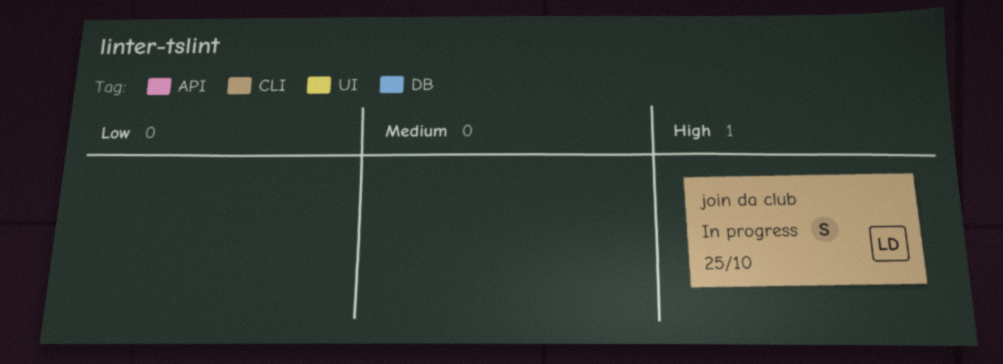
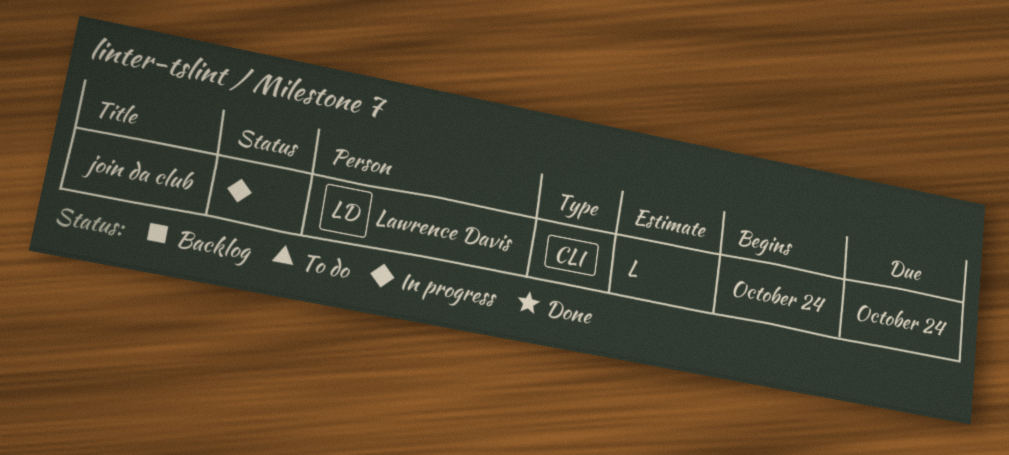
join da club, estimate: S -> L
join da club, due: Oct 25 -> Oct 24

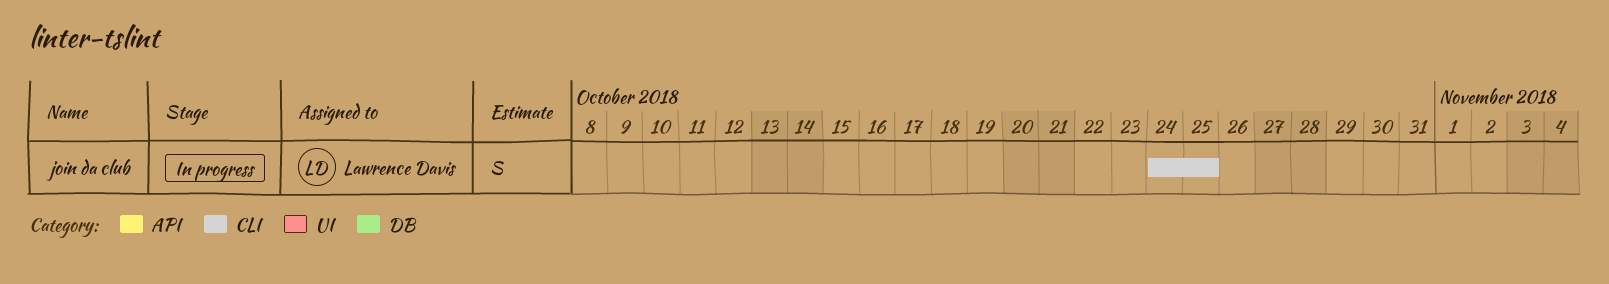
join da club, estimate: L -> S
join da club, due: Oct 24 -> Oct 25

